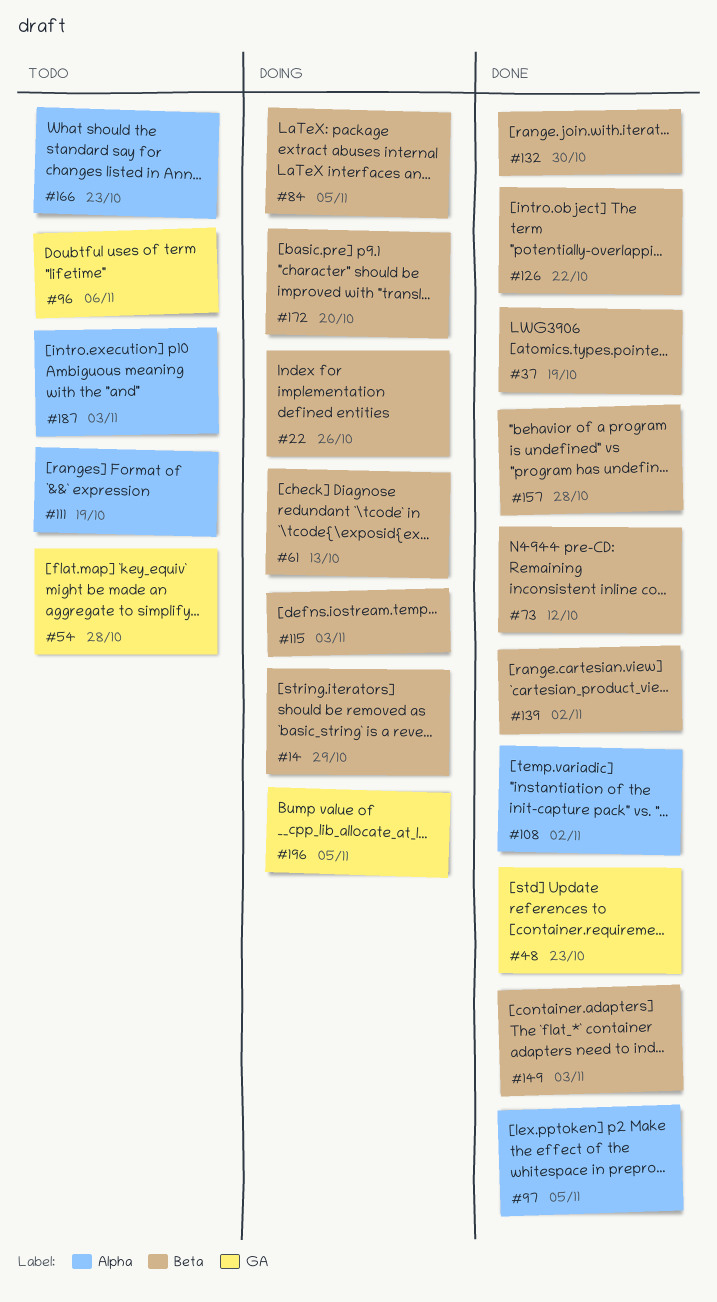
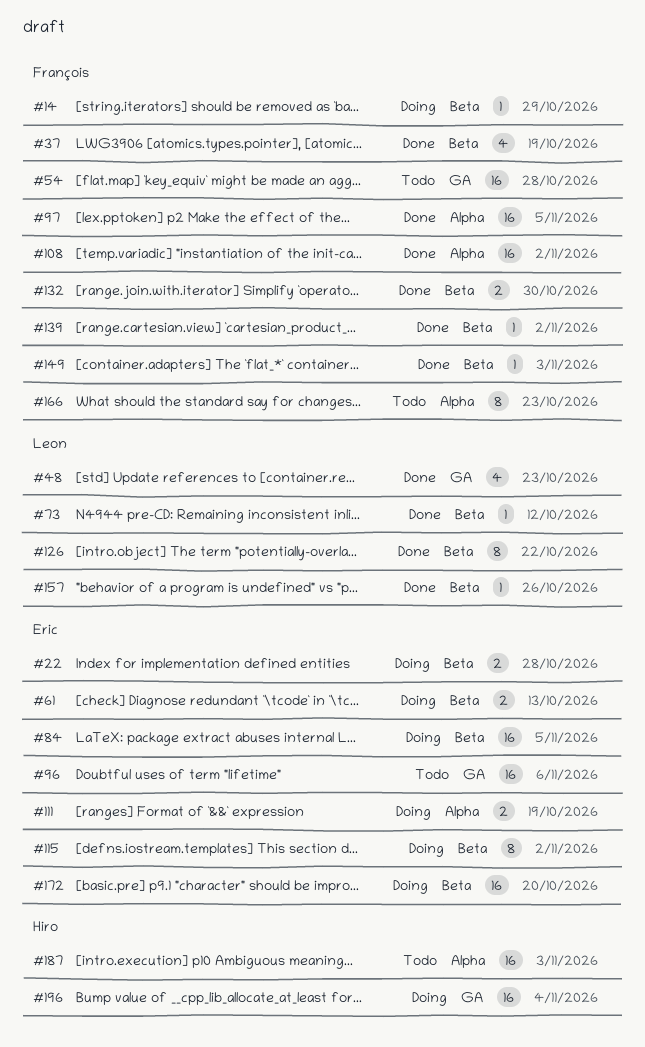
#22, due: Oct 26 -> Oct 28
#111, status: Todo -> Doing
#115, due: Nov 3 -> Nov 2
#157, due: Oct 28 -> Oct 26
#196, due: Nov 5 -> Nov 4

